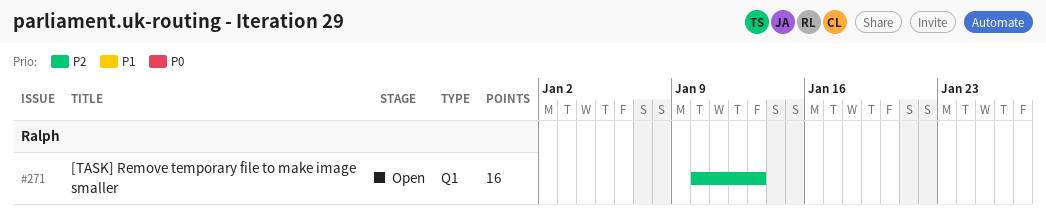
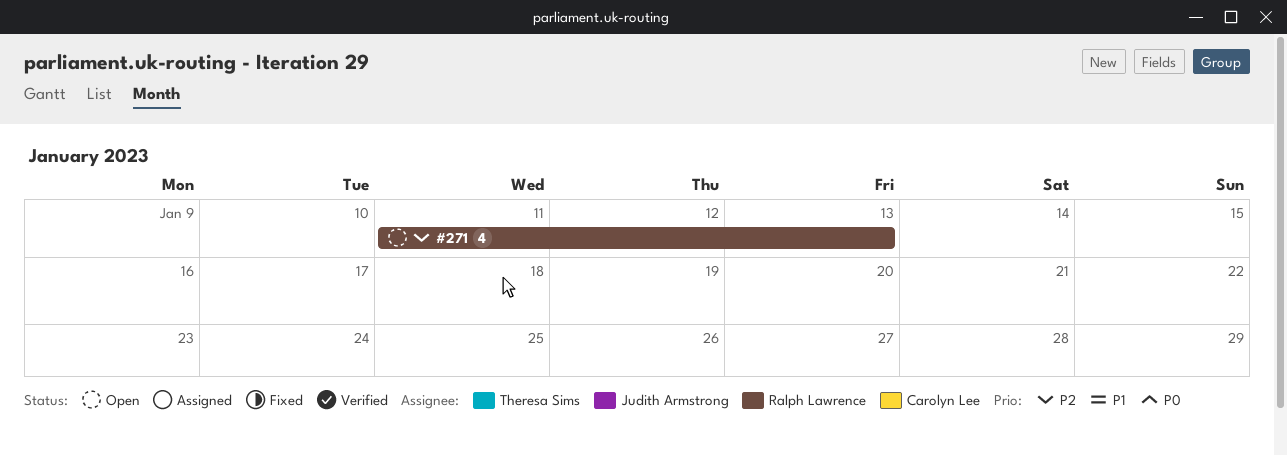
#271, estimate: 16 -> 4
#271, start: Jan 10 -> Jan 11

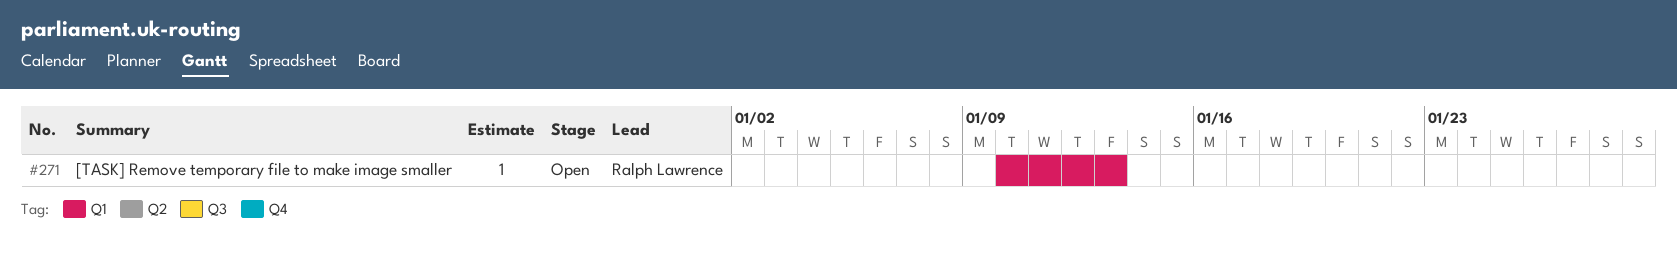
#271, estimate: 4 -> 1
#271, start: Jan 11 -> Jan 10

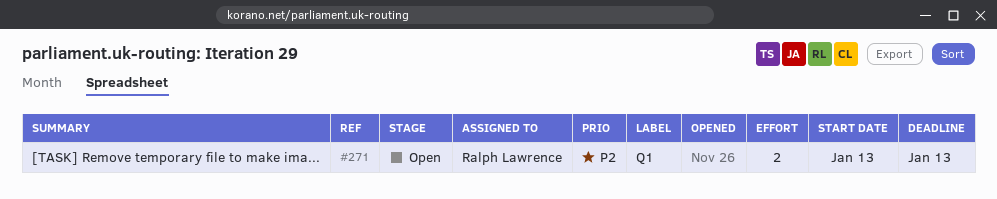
#271, estimate: 1 -> 2
#271, start: Jan 10 -> Jan 13

